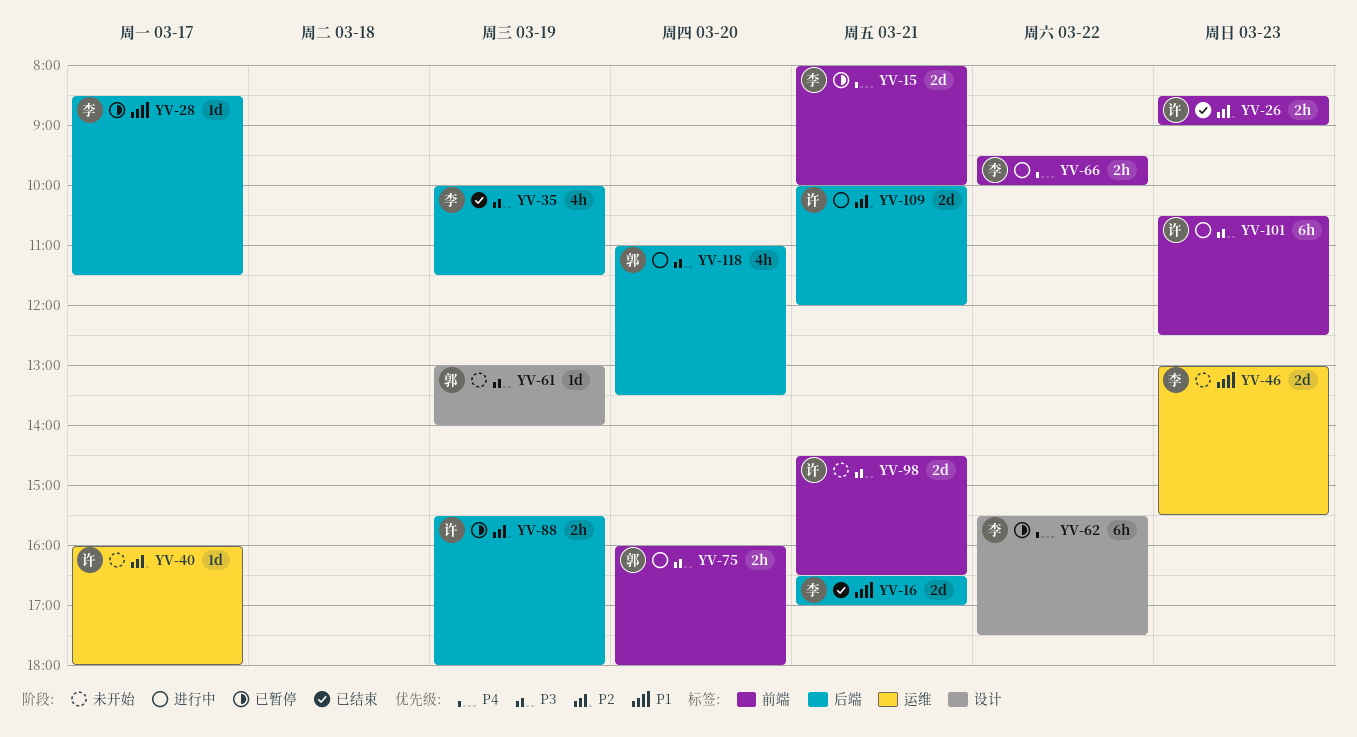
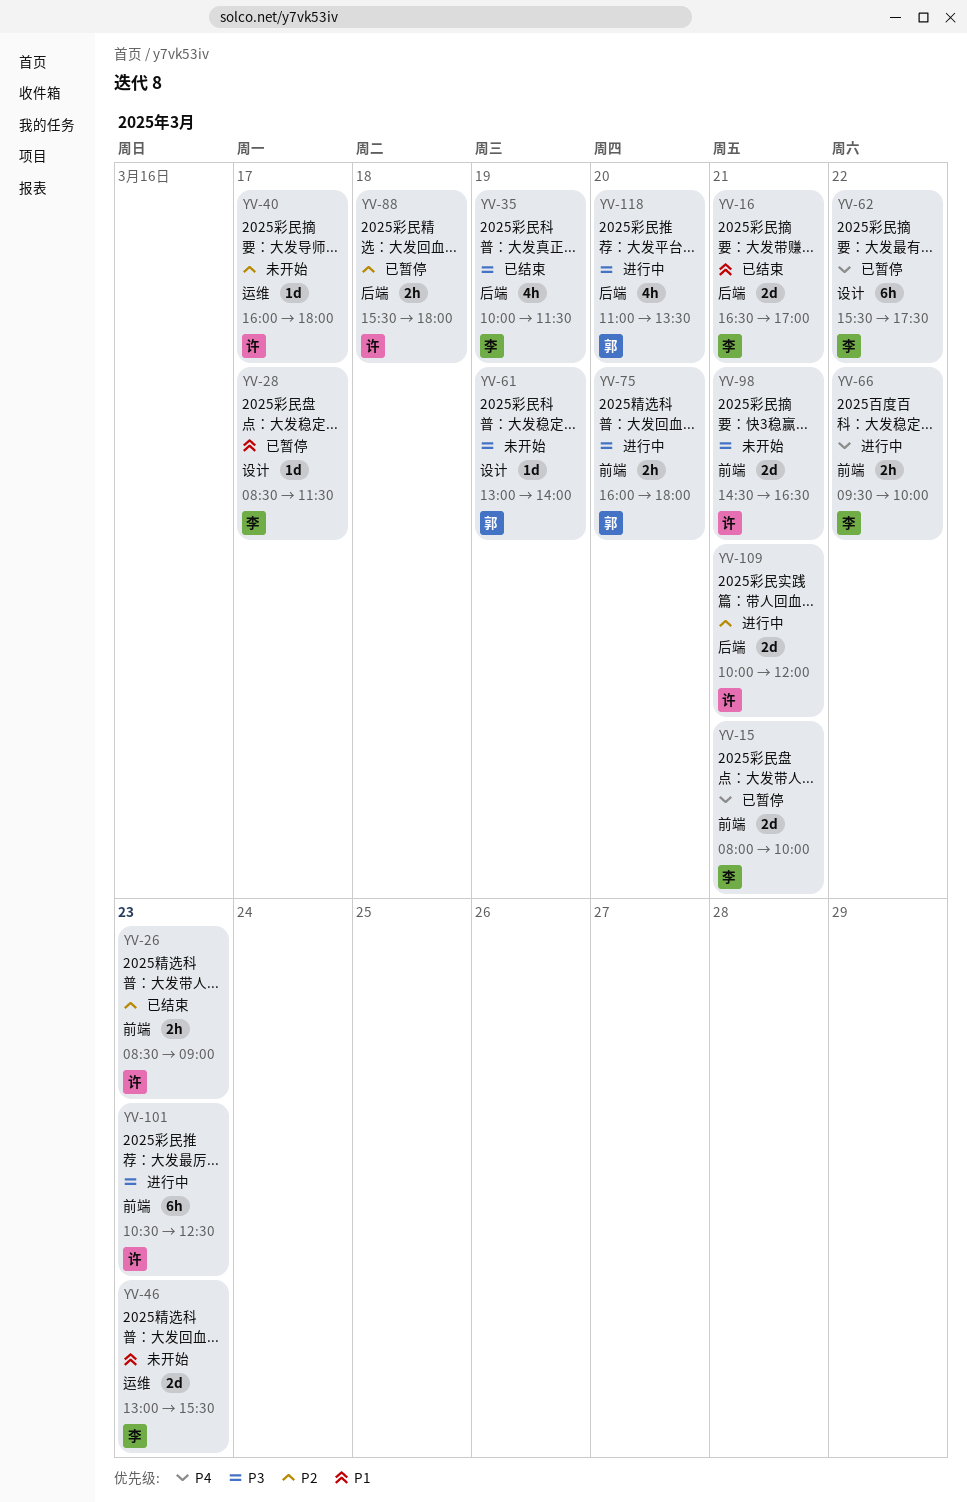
YV-28, label: 后端 -> 设计
YV-88, day: Mar 19 -> Mar 18

